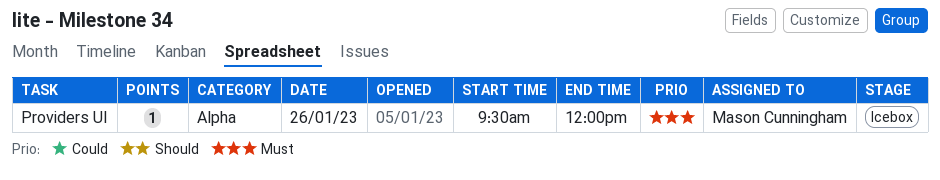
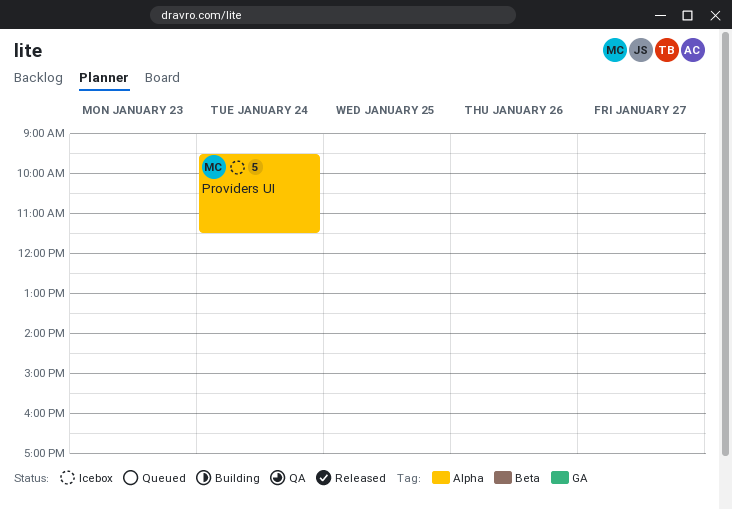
Providers UI, estimate: 1 -> 5
Providers UI, day: Jan 26 -> Jan 24
Providers UI, ends: 12:00 -> 11:30

